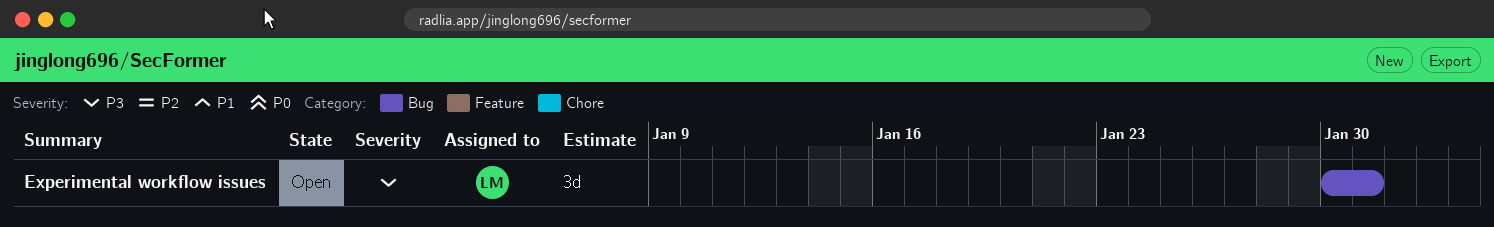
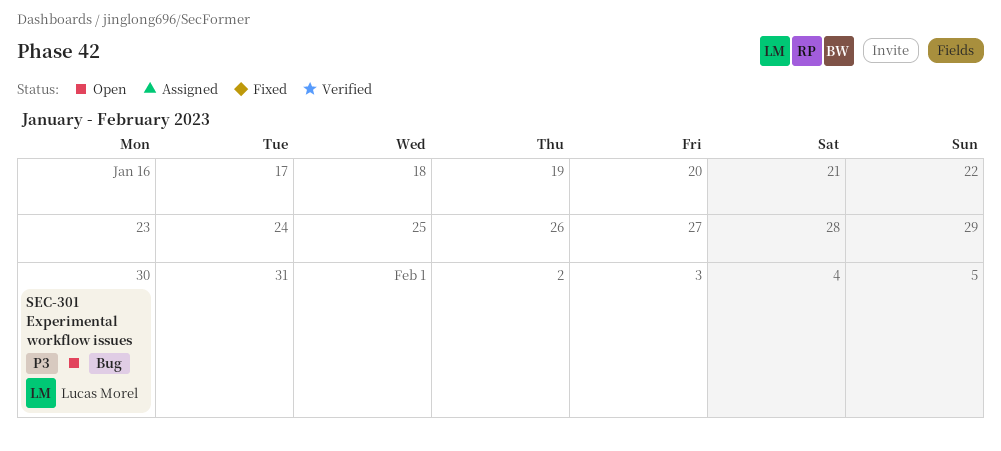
Experimental workflow issues, due: Jan 31 -> Jan 30

